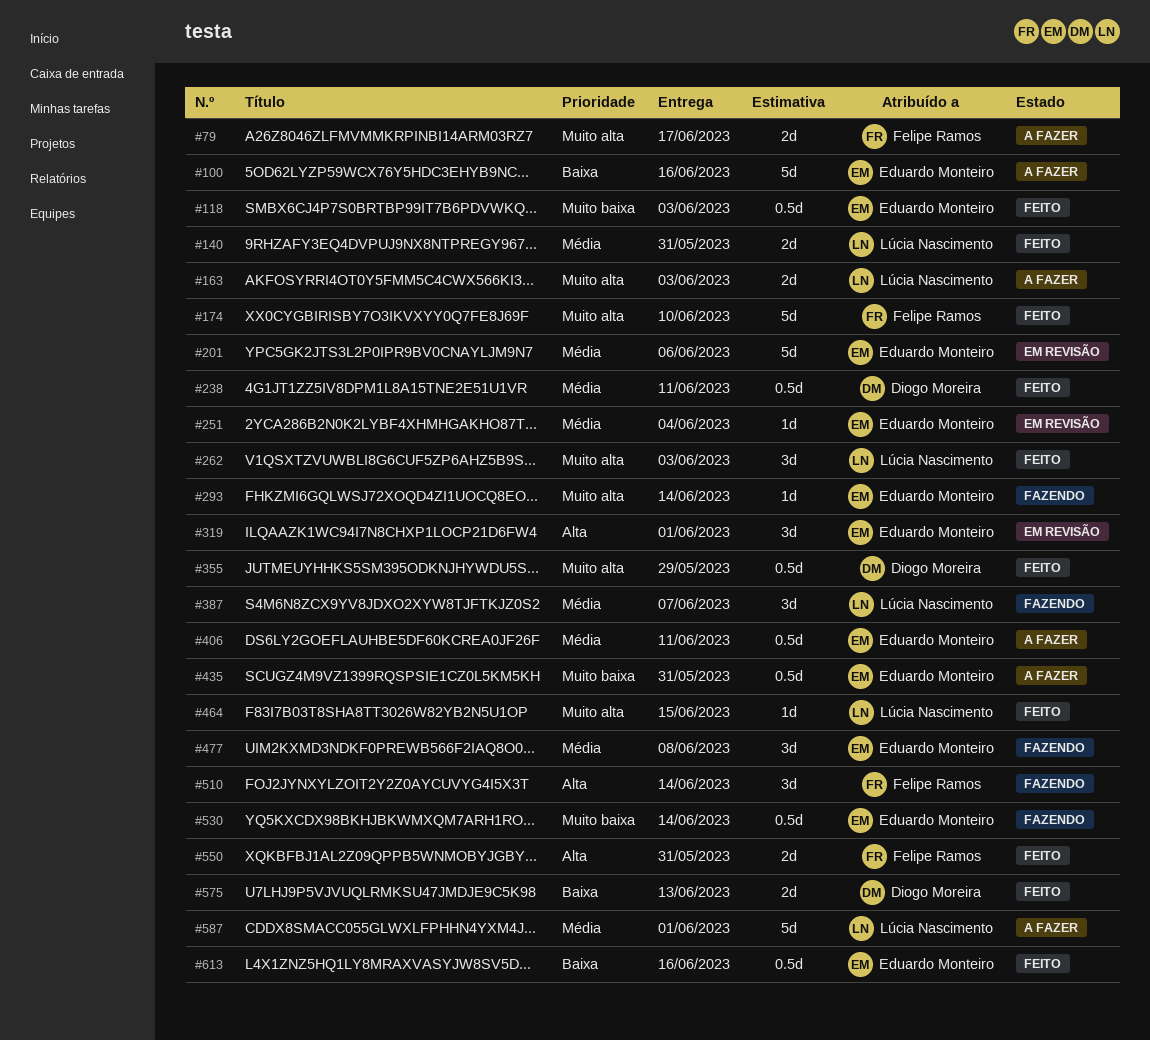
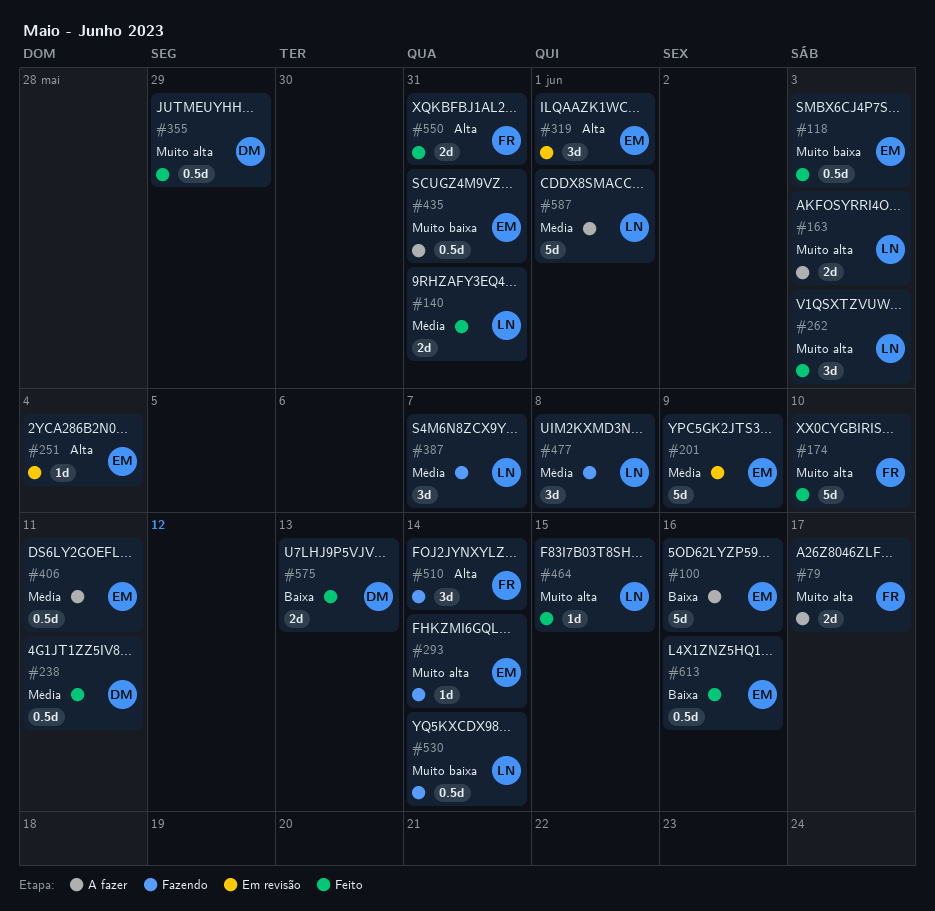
#201, due: Jun 6 -> Jun 9
#251, priority: Média -> Alta
#477, owner: Eduardo Monteiro -> Lúcia Nascimento
#530, owner: Eduardo Monteiro -> Lúcia Nascimento

